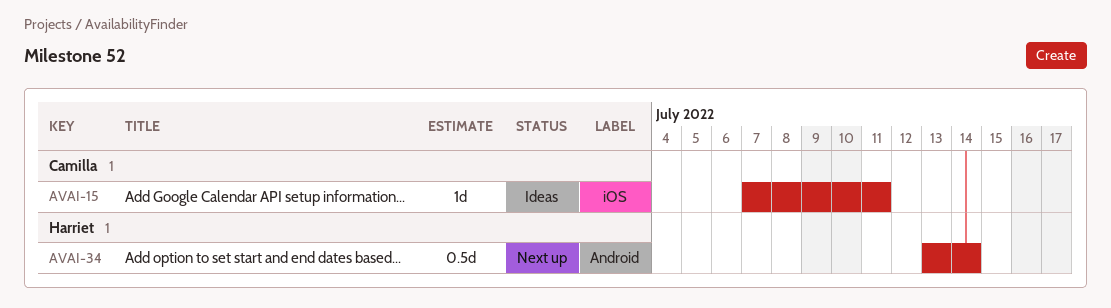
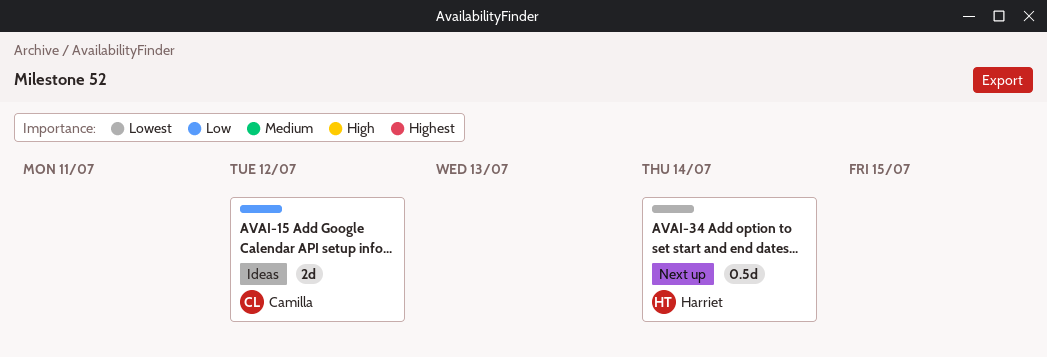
AVAI-15, estimate: 1d -> 2d
AVAI-15, due: Jul 11 -> Jul 12

